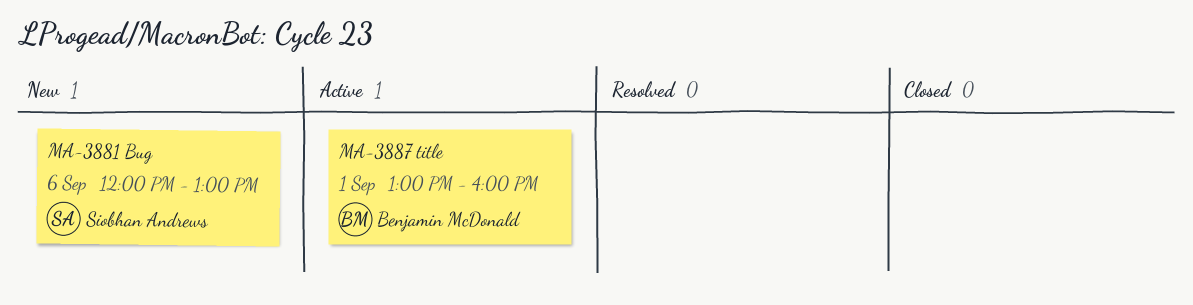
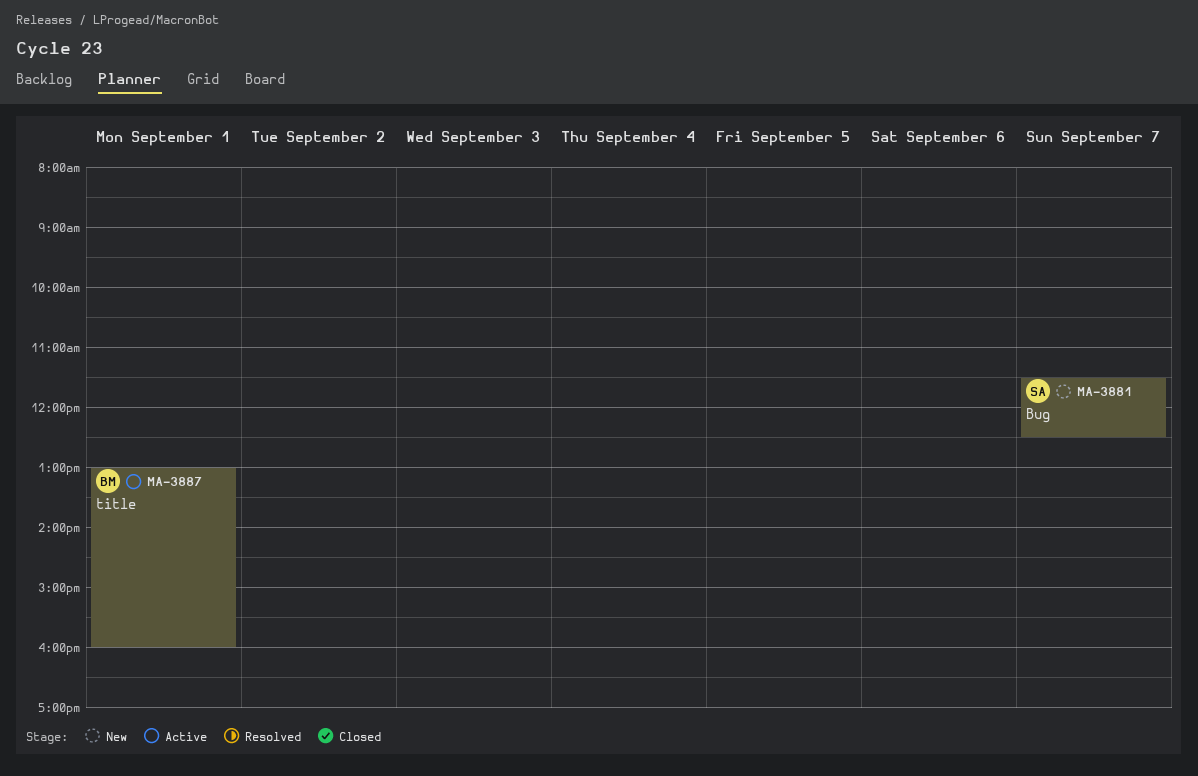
MA-3881, day: Sep 6 -> Sep 7
MA-3881, begins: 12:00 -> 11:30
MA-3881, ends: 13:00 -> 12:30

